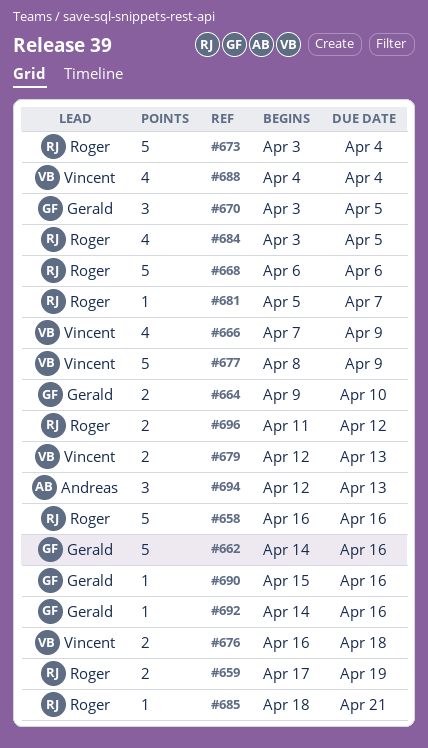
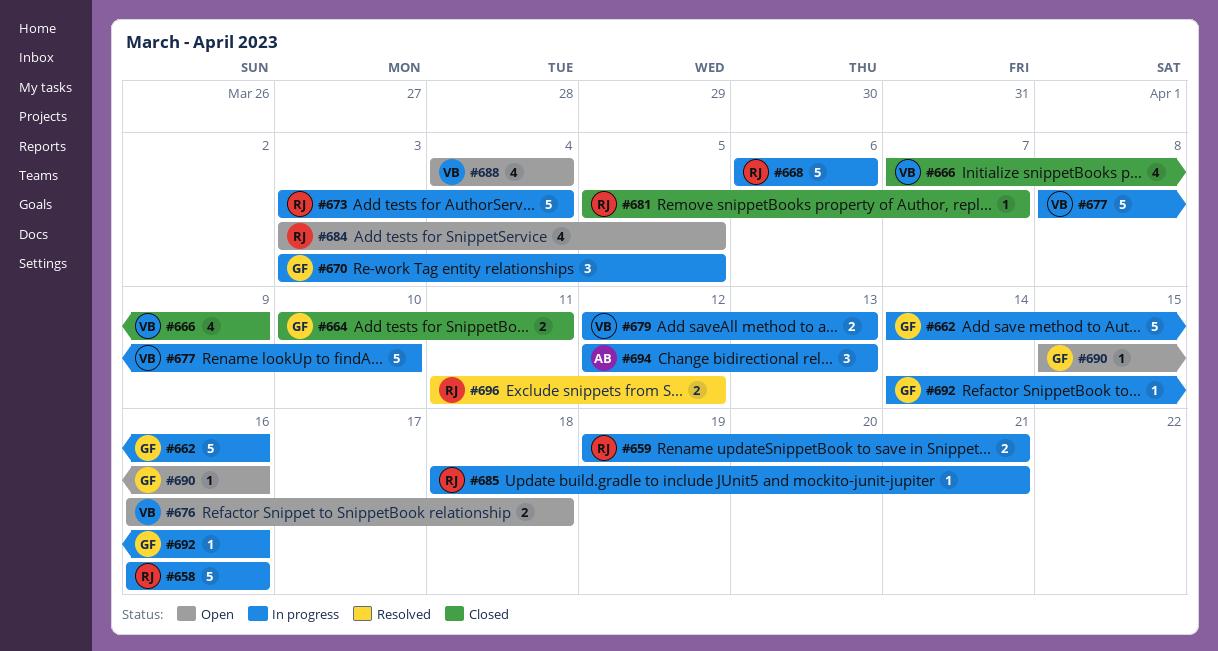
#659, start: Apr 17 -> Apr 19
#659, due: Apr 19 -> Apr 21
#664, start: Apr 9 -> Apr 10
#664, due: Apr 10 -> Apr 11
#677, due: Apr 9 -> Apr 10

